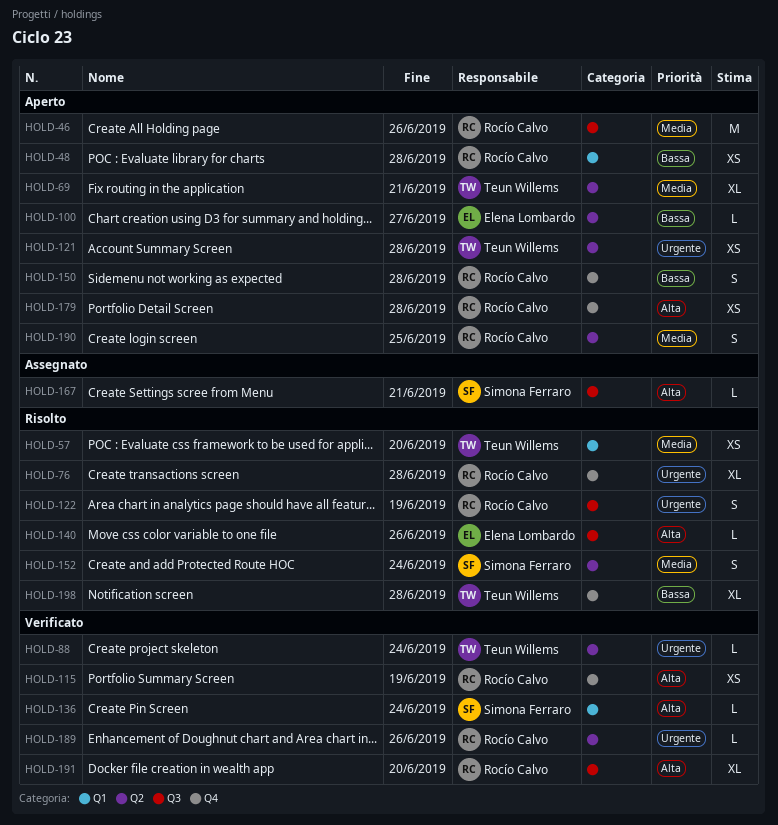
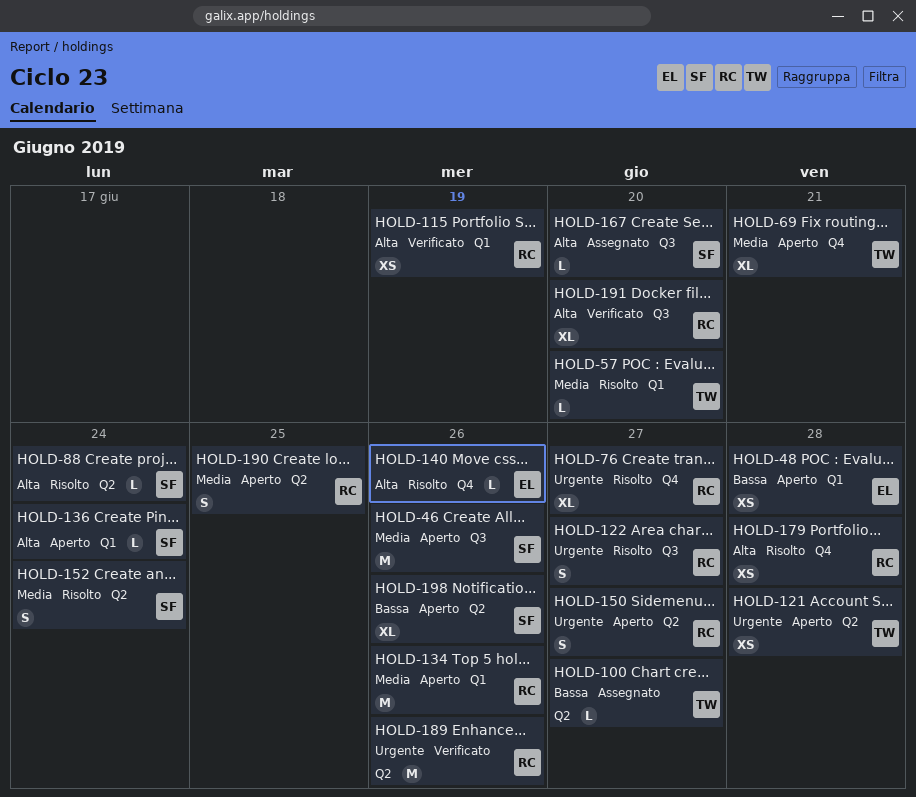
HOLD-46, owner: Rocío Calvo -> Simona Ferraro
HOLD-48, owner: Rocío Calvo -> Elena Lombardo
HOLD-57, estimate: XS -> L
HOLD-69, label: Q2 -> Q4
HOLD-76, due: Jun 28 -> Jun 27
HOLD-88, status: Verificato -> Risolto
HOLD-88, owner: Teun Willems -> Simona Ferraro
HOLD-88, priority: Urgente -> Alta
HOLD-100, status: Aperto -> Assegnato
HOLD-100, owner: Elena Lombardo -> Teun Willems
HOLD-115, label: Q4 -> Q1
HOLD-122, due: Jun 19 -> Jun 27
HOLD-134: none -> present
HOLD-136, status: Verificato -> Aperto
HOLD-140, label: Q3 -> Q4
HOLD-150, priority: Bassa -> Urgente
HOLD-150, label: Q4 -> Q2
HOLD-150, due: Jun 28 -> Jun 27
HOLD-167, due: Jun 21 -> Jun 20
HOLD-179, status: Aperto -> Risolto
HOLD-189, estimate: L -> M
HOLD-198, status: Risolto -> Aperto
HOLD-198, owner: Teun Willems -> Simona Ferraro
HOLD-198, label: Q4 -> Q2
HOLD-198, due: Jun 28 -> Jun 26

